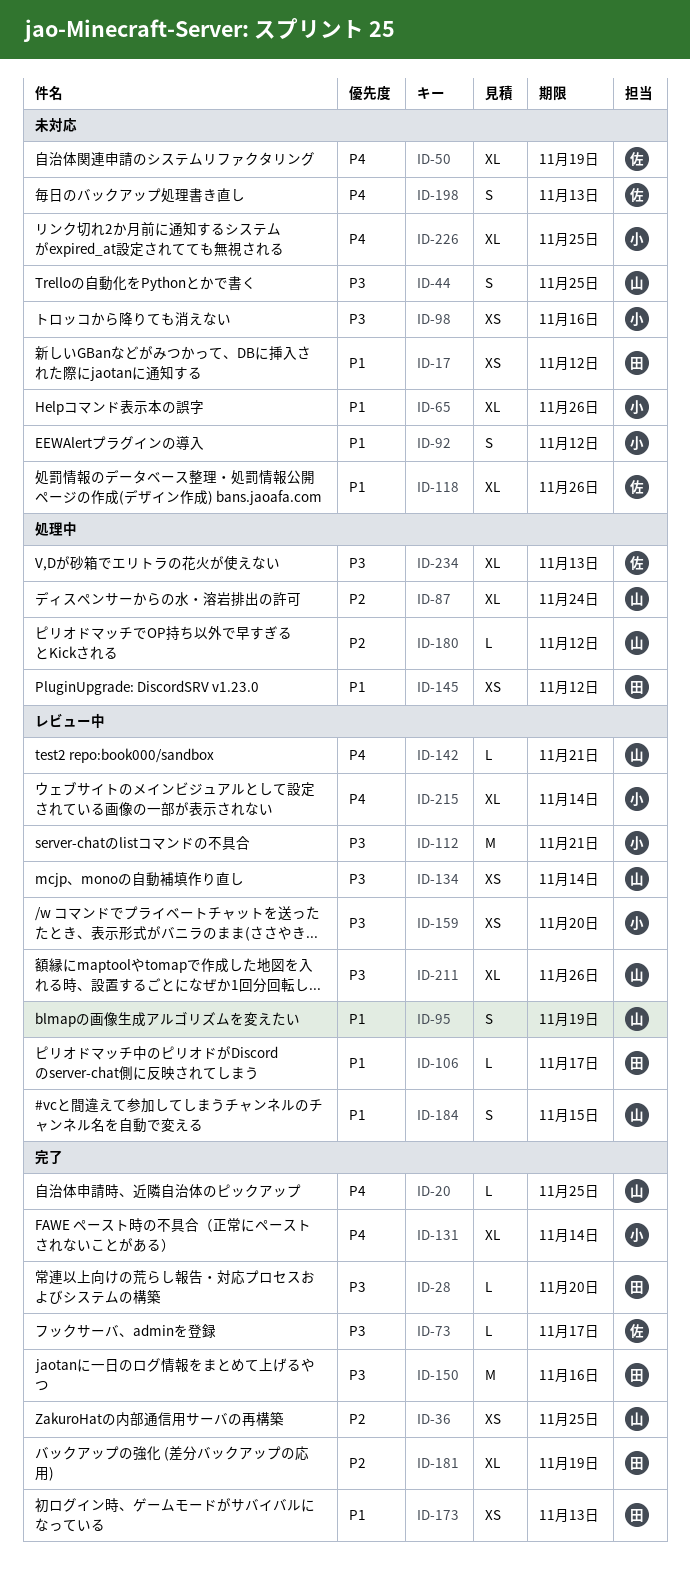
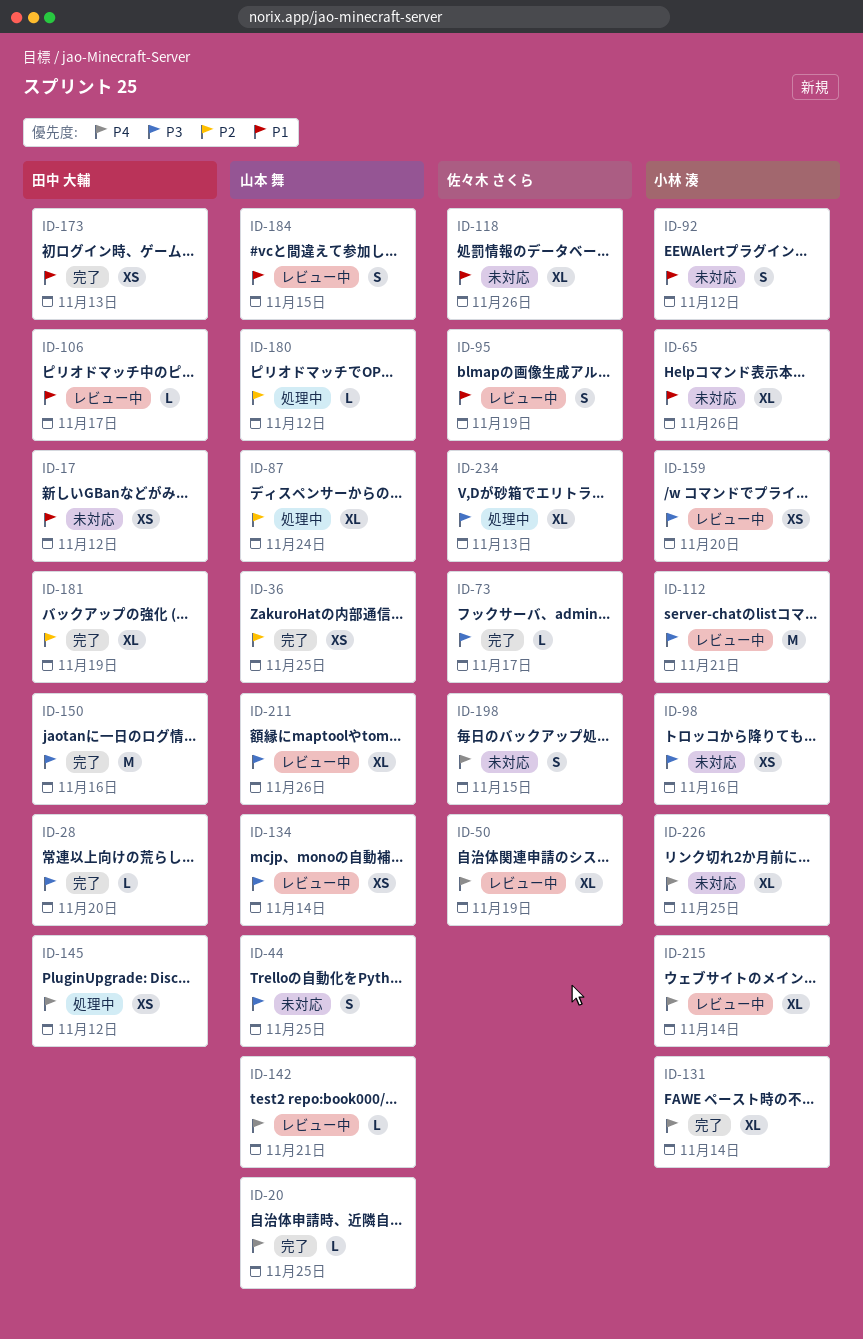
ID-50, status: 未対応 -> レビュー中
ID-95, owner: 山本 舞 -> 佐々木 さくら
ID-145, priority: P1 -> P4
ID-198, due: Nov 13 -> Nov 15

